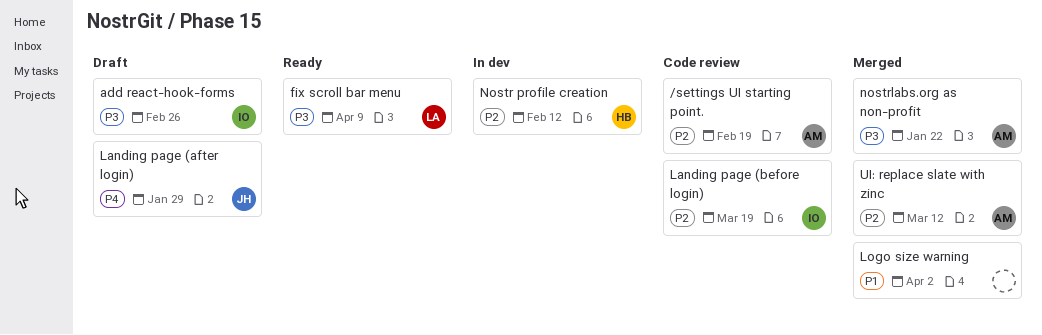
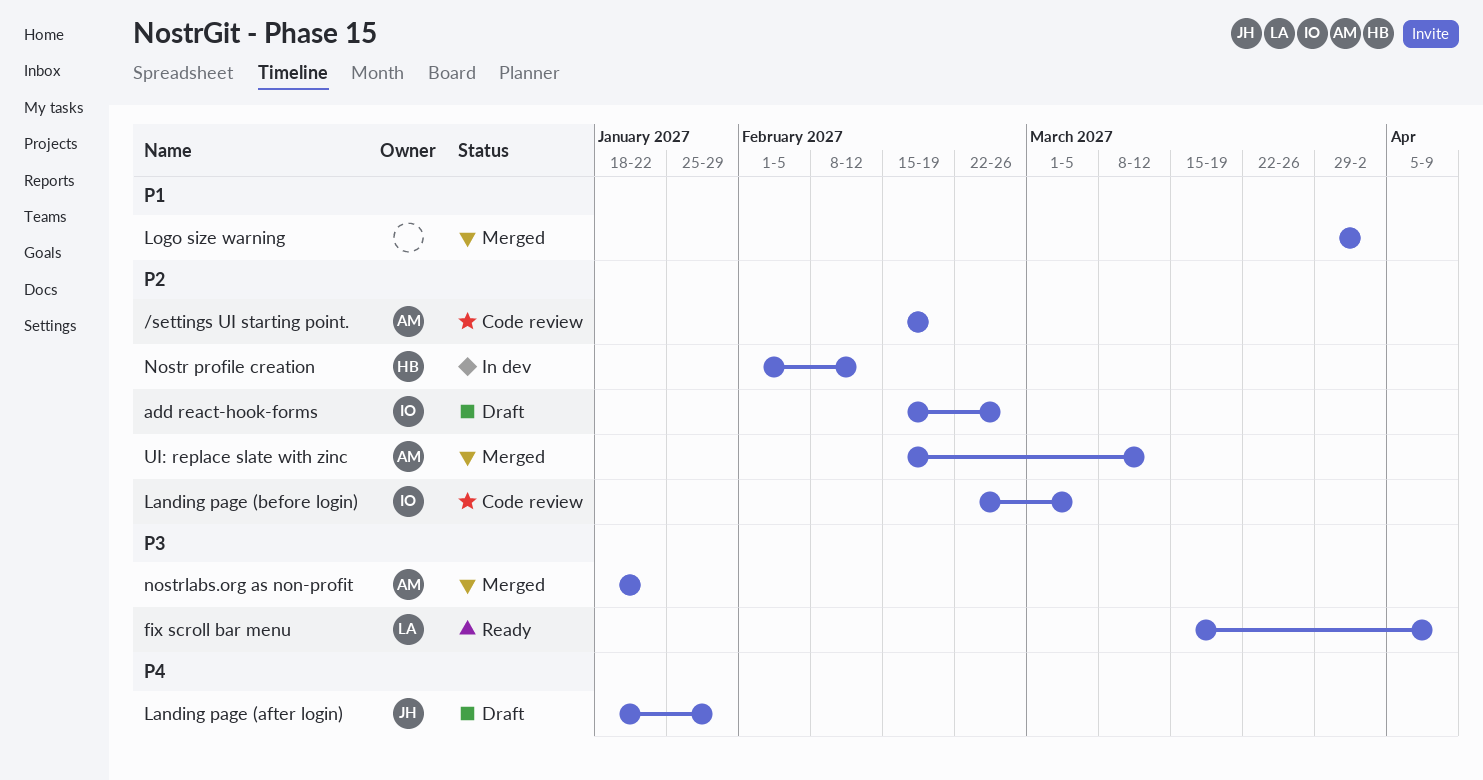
add react-hook-forms, priority: P3 -> P2
Landing page (before login), due: Mar 19 -> Mar 5

